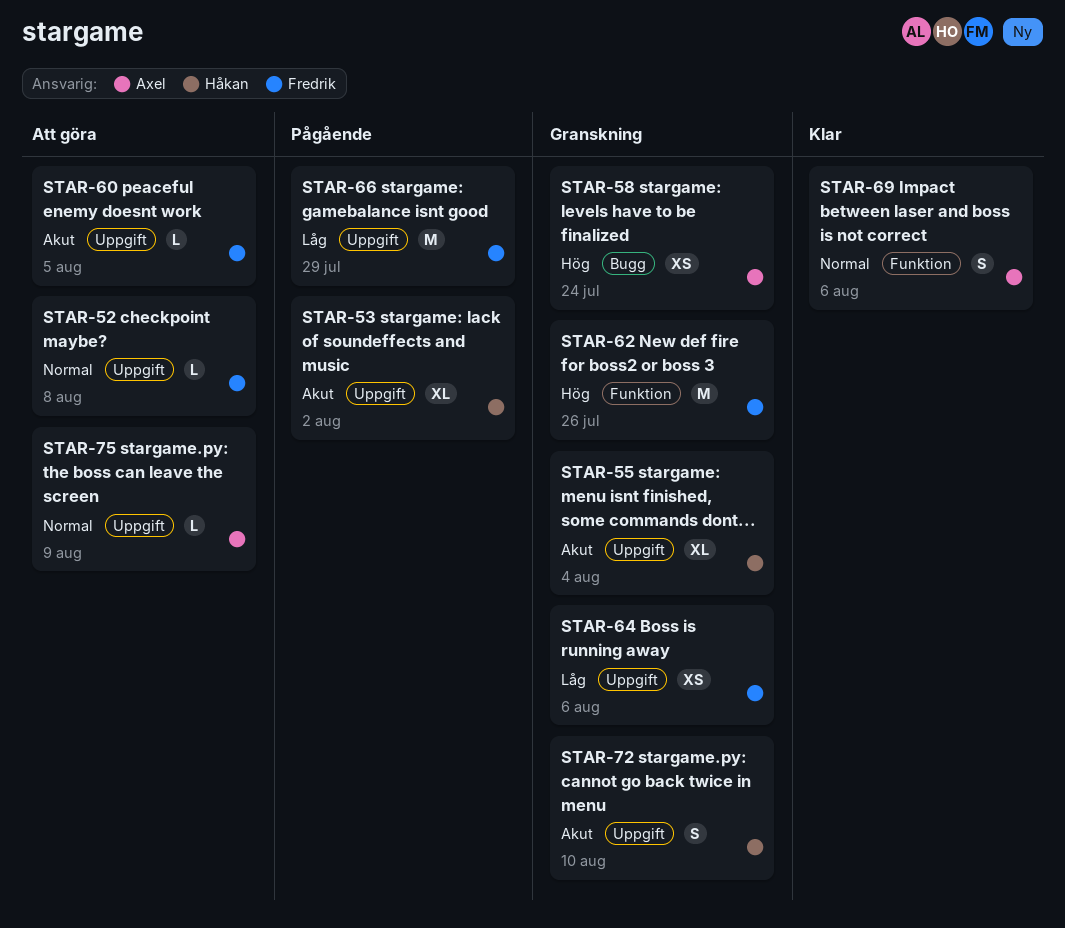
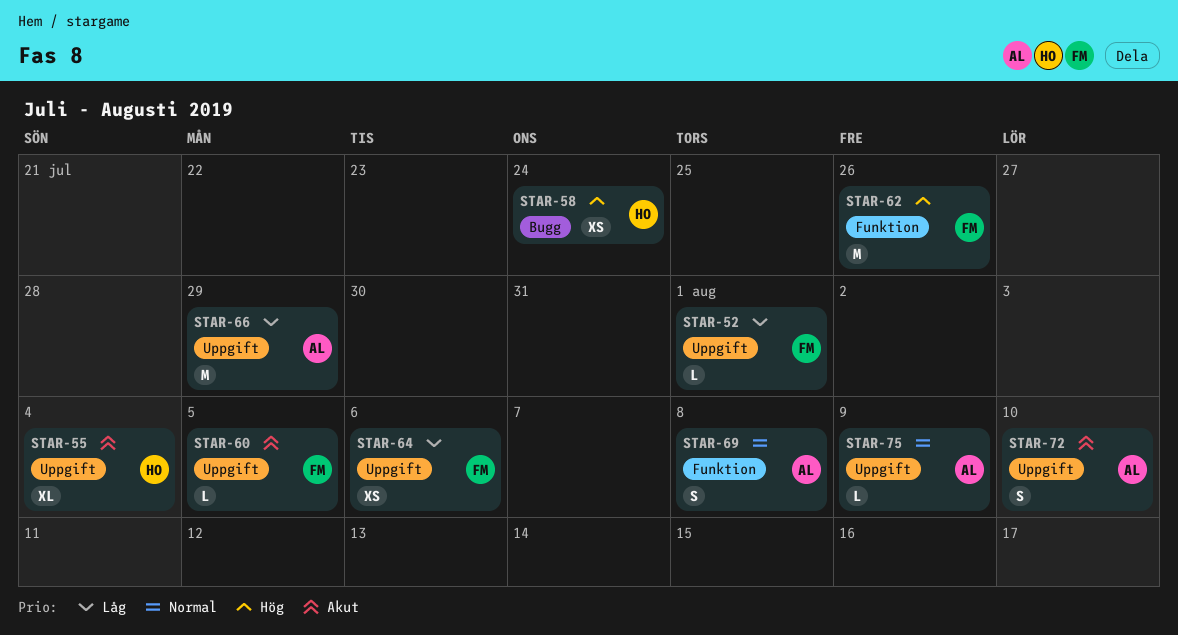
STAR-52, priority: Normal -> Låg
STAR-52, due: Aug 8 -> Aug 1
STAR-53: present -> none
STAR-58, owner: Axel -> Håkan
STAR-66, owner: Fredrik -> Axel
STAR-69, due: Aug 6 -> Aug 8
STAR-72, owner: Håkan -> Axel

